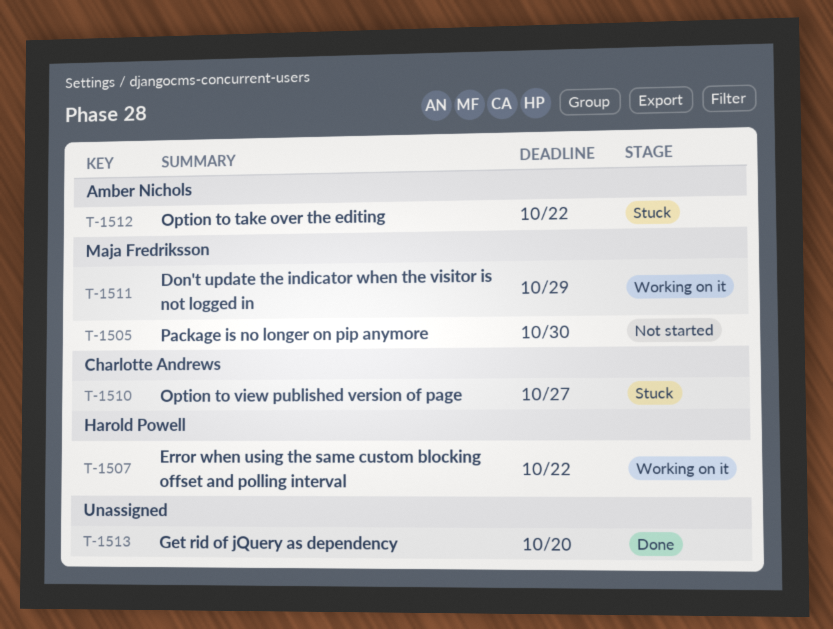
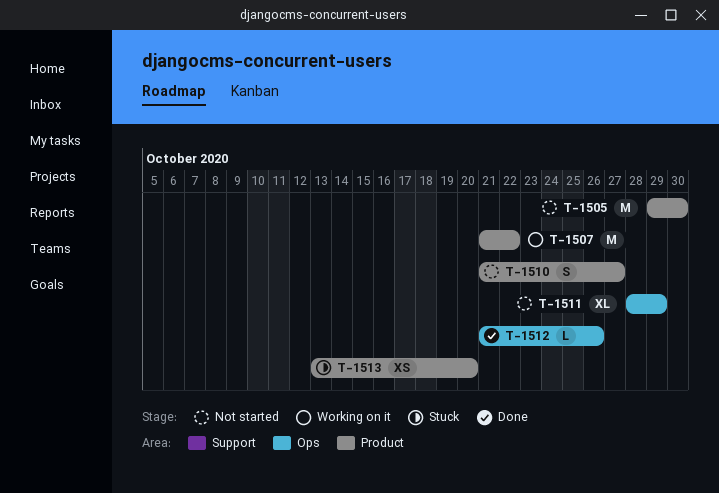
T-1510, status: Stuck -> Not started
T-1511, status: Working on it -> Not started
T-1512, status: Stuck -> Done
T-1512, due: Oct 22 -> Oct 26
T-1513, status: Done -> Stuck

